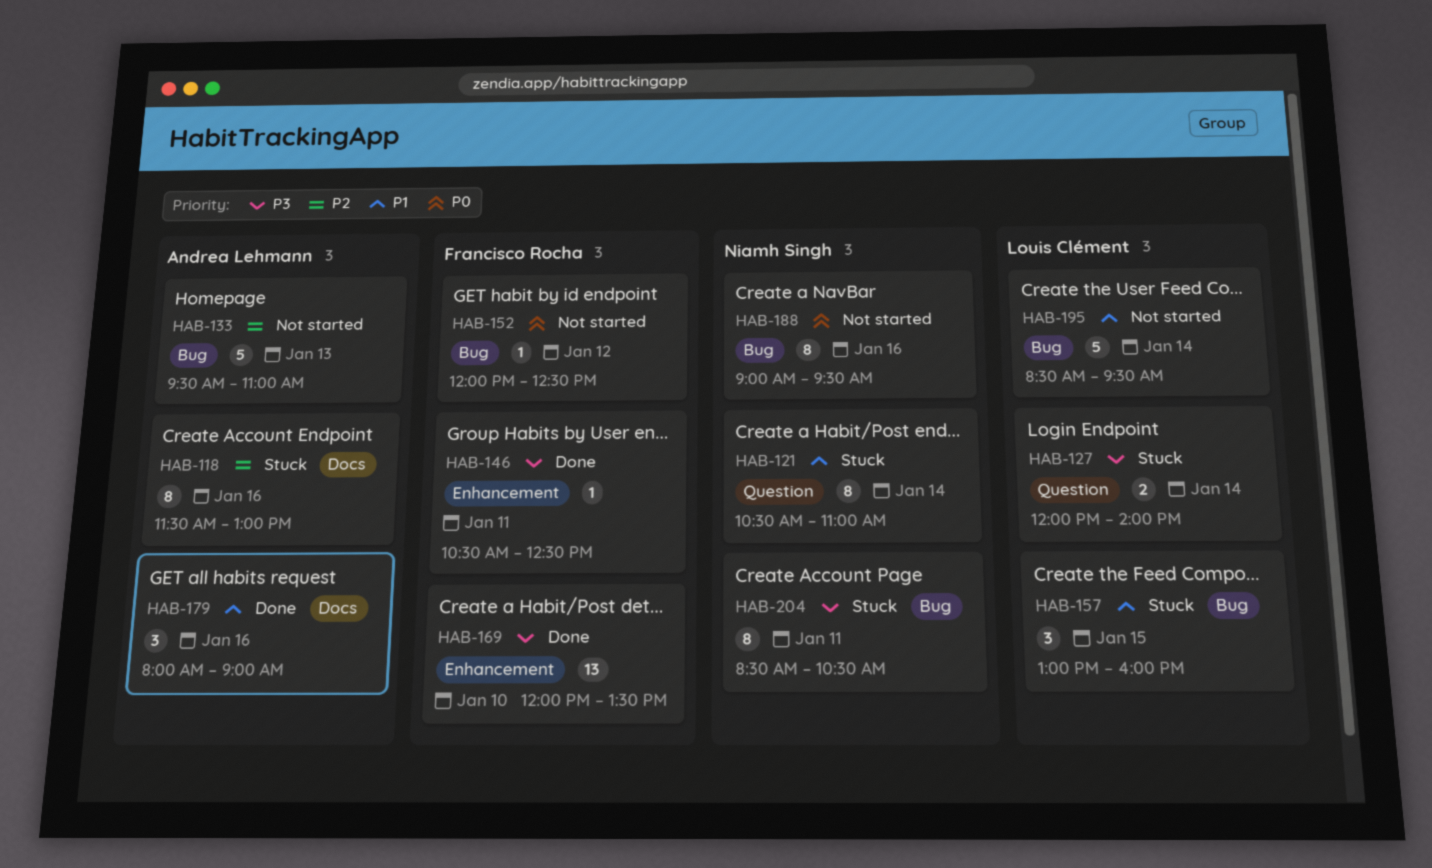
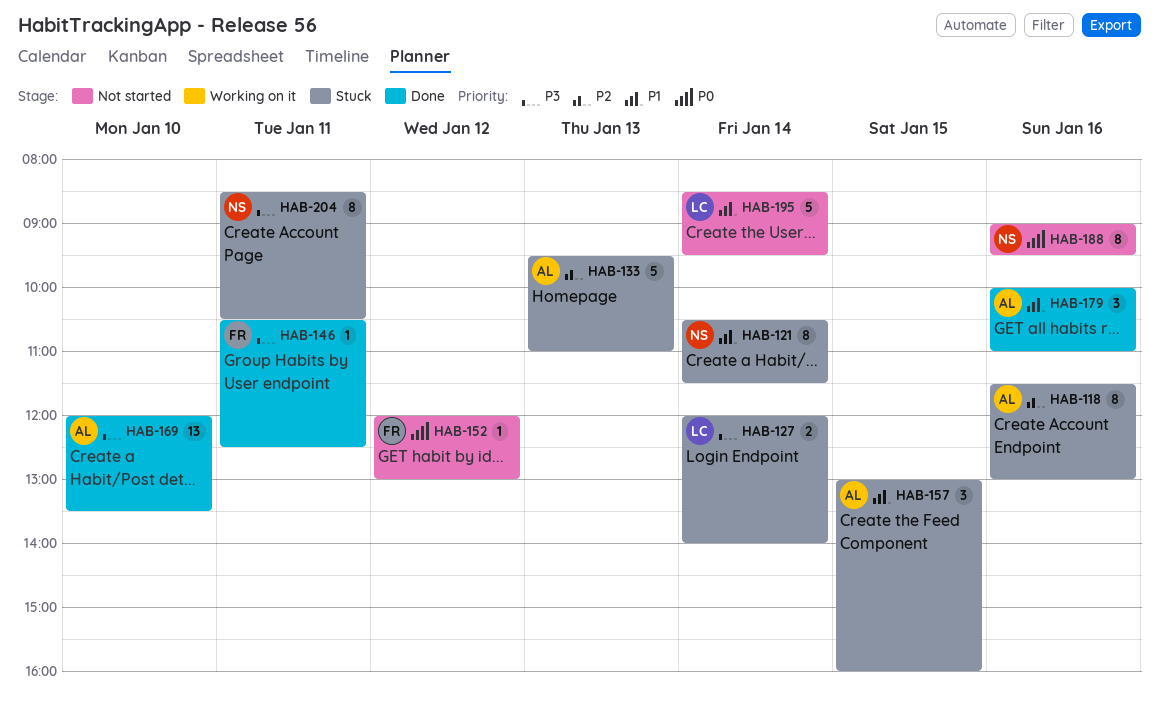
HAB-121, ends: 11:00 -> 11:30
HAB-133, status: Not started -> Stuck
HAB-152, ends: 12:30 -> 13:00
HAB-157, owner: Louis Clément -> Andrea Lehmann
HAB-169, owner: Francisco Rocha -> Andrea Lehmann
HAB-179, begins: 08:00 -> 10:00
HAB-179, ends: 09:00 -> 11:00

